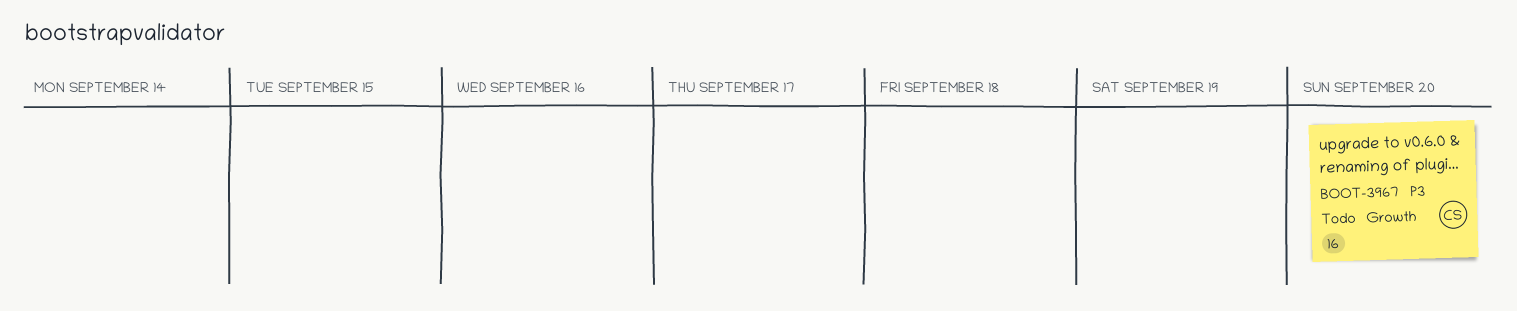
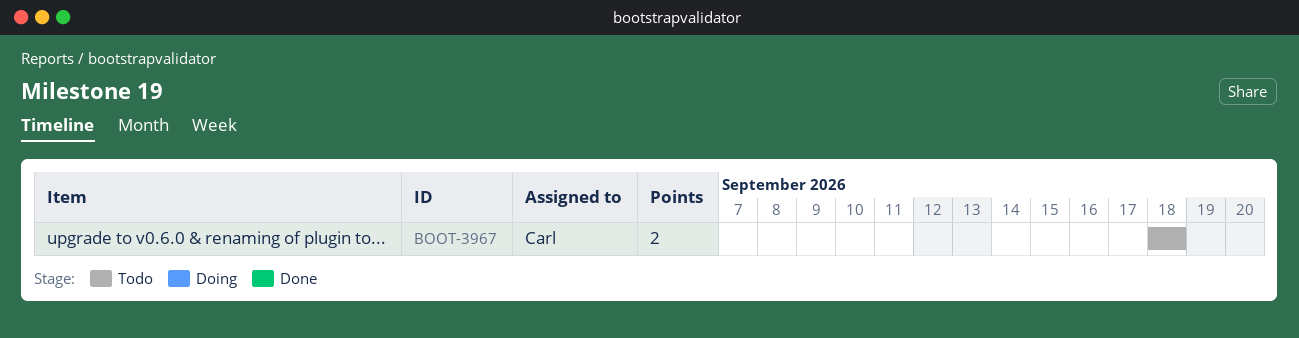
BOOT-3967, estimate: 16 -> 2
BOOT-3967, due: Sep 20 -> Sep 18

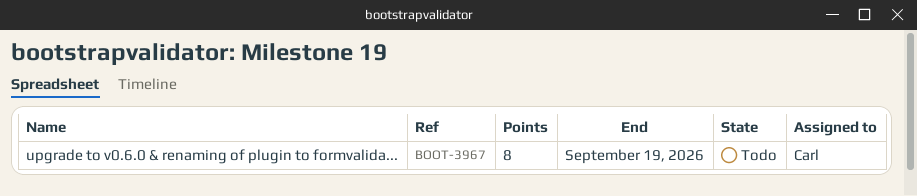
BOOT-3967, estimate: 2 -> 8
BOOT-3967, due: Sep 18 -> Sep 19

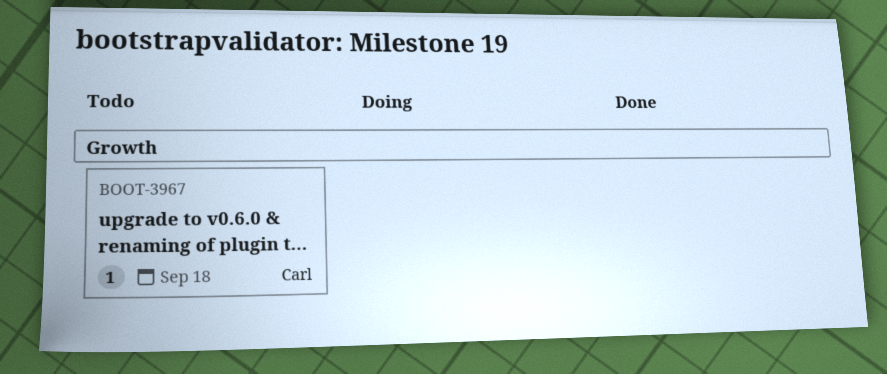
BOOT-3967, estimate: 8 -> 1
BOOT-3967, due: Sep 19 -> Sep 18

